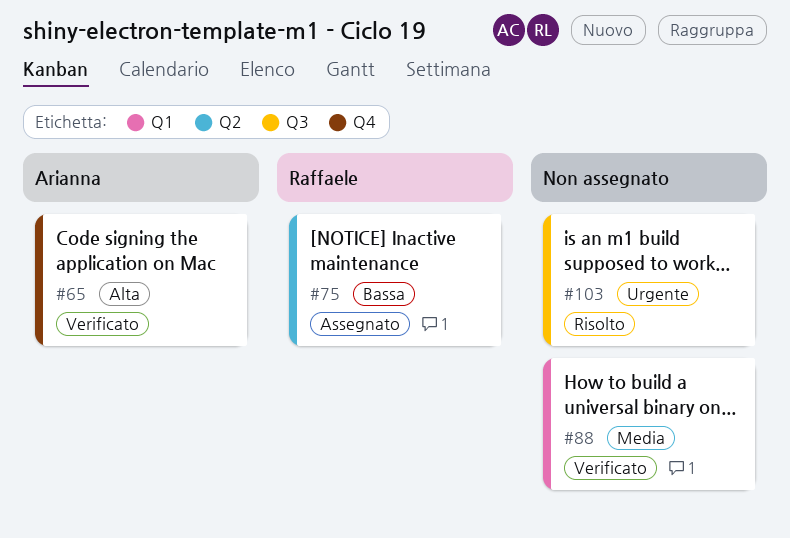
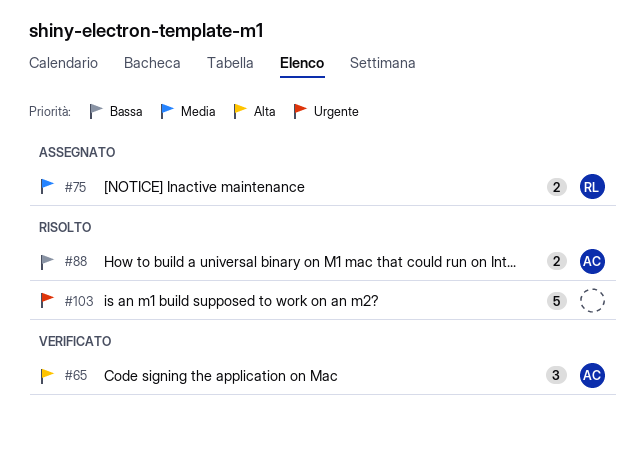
#75, priority: Bassa -> Media
#88, status: Verificato -> Risolto
#88, owner: none -> Arianna
#88, priority: Media -> Bassa

